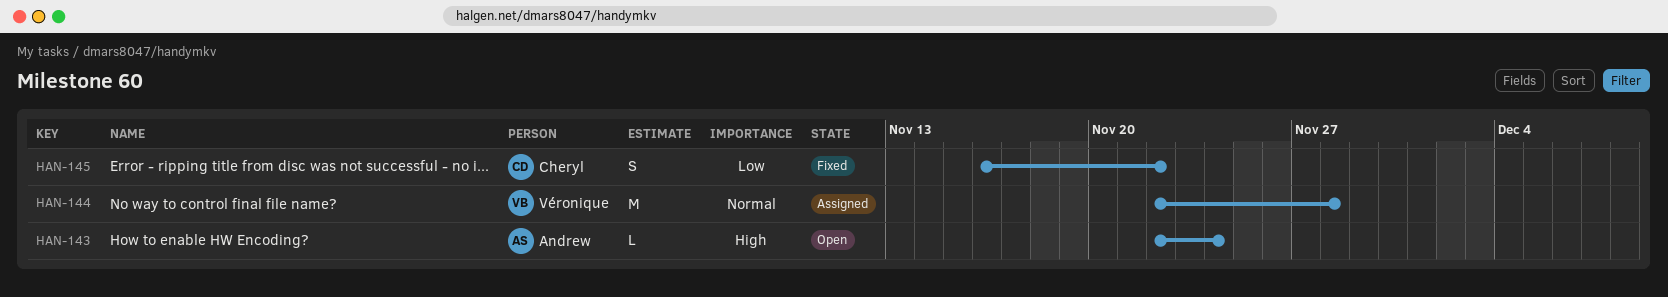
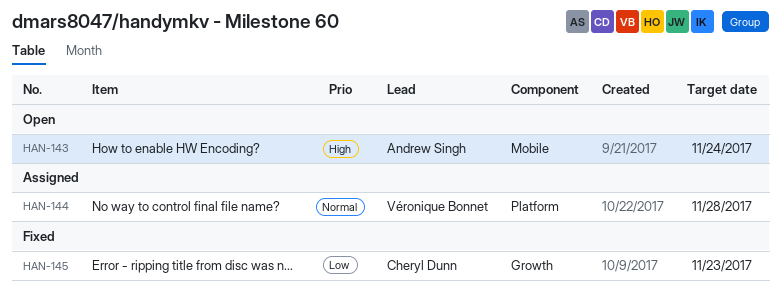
HAN-145, due: Nov 22 -> Nov 23

